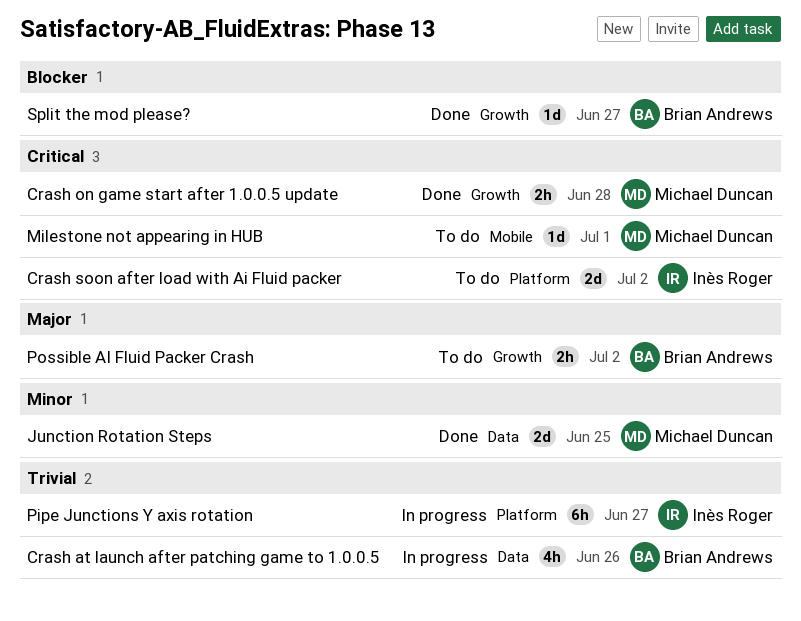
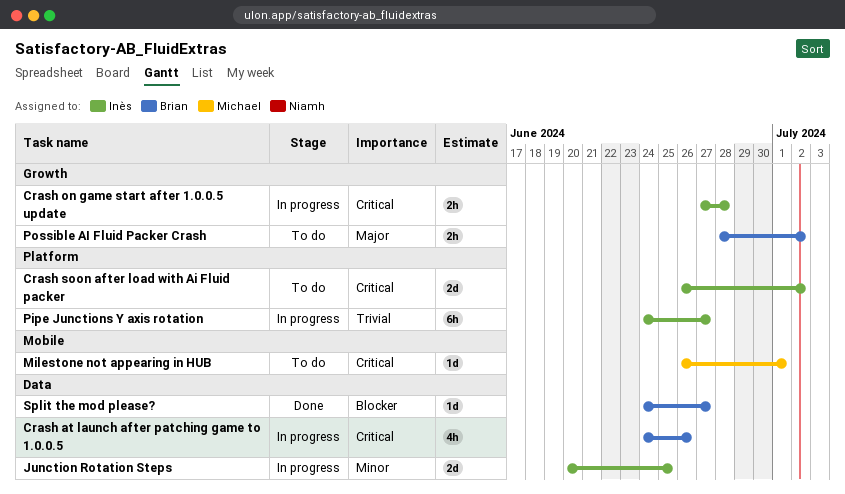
Crash at launch after patching game to 1.0.0.5, priority: Trivial -> Critical
Crash on game start after 1.0.0.5 update, status: Done -> In progress
Crash on game start after 1.0.0.5 update, owner: Michael Duncan -> Inès Roger
Junction Rotation Steps, status: Done -> In progress
Junction Rotation Steps, owner: Michael Duncan -> Inès Roger
Split the mod please?, label: Growth -> Data

